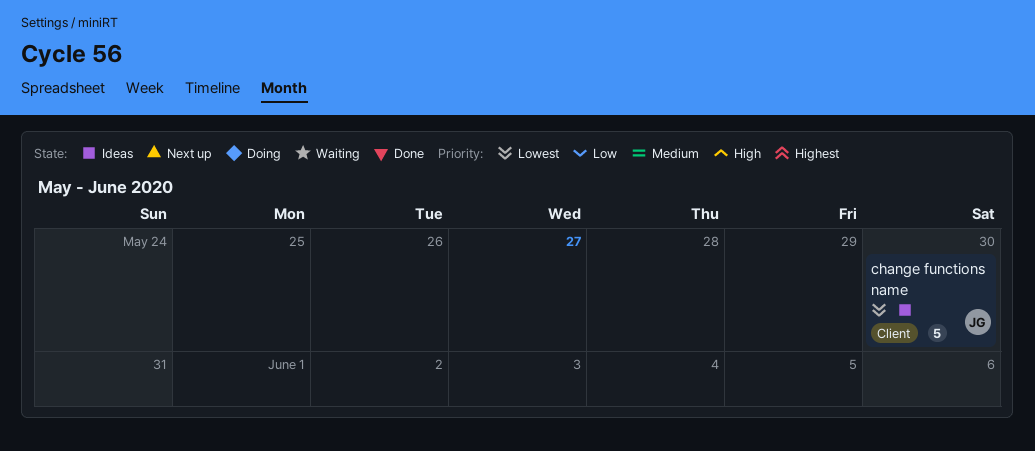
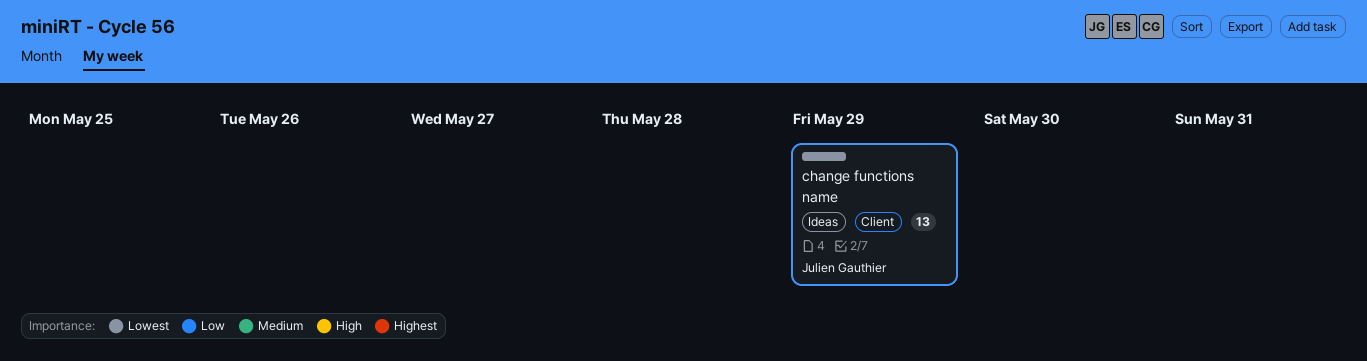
change functions name, estimate: 5 -> 13
change functions name, due: May 30 -> May 29

